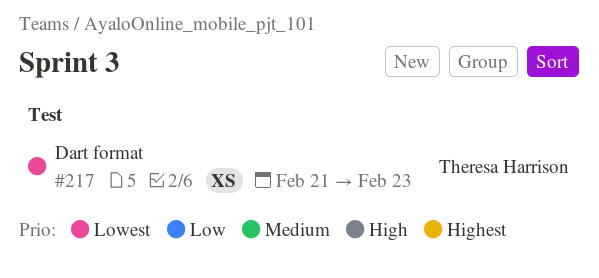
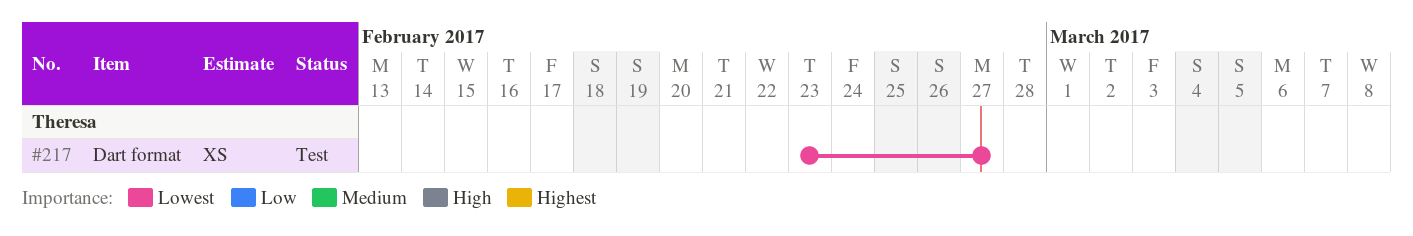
#217, start: Feb 21 -> Feb 23
#217, due: Feb 23 -> Feb 27

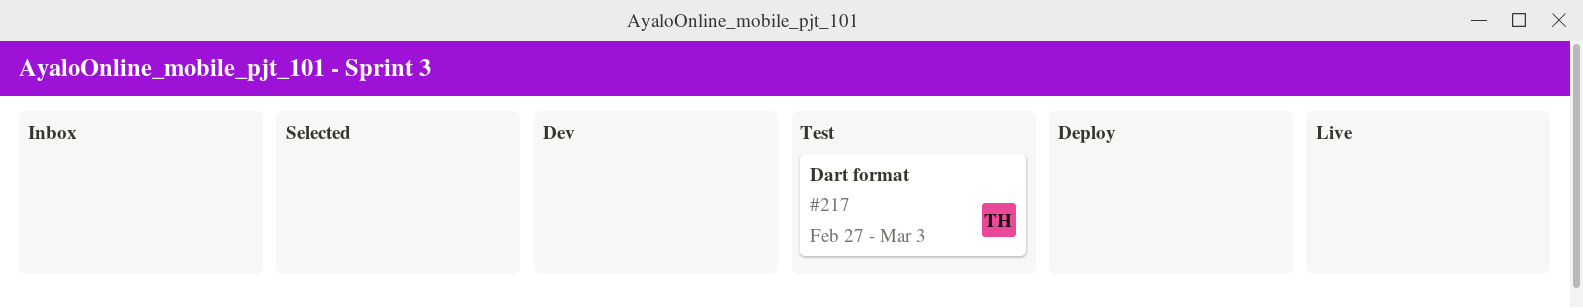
#217, start: Feb 23 -> Feb 27
#217, due: Feb 27 -> Mar 3

